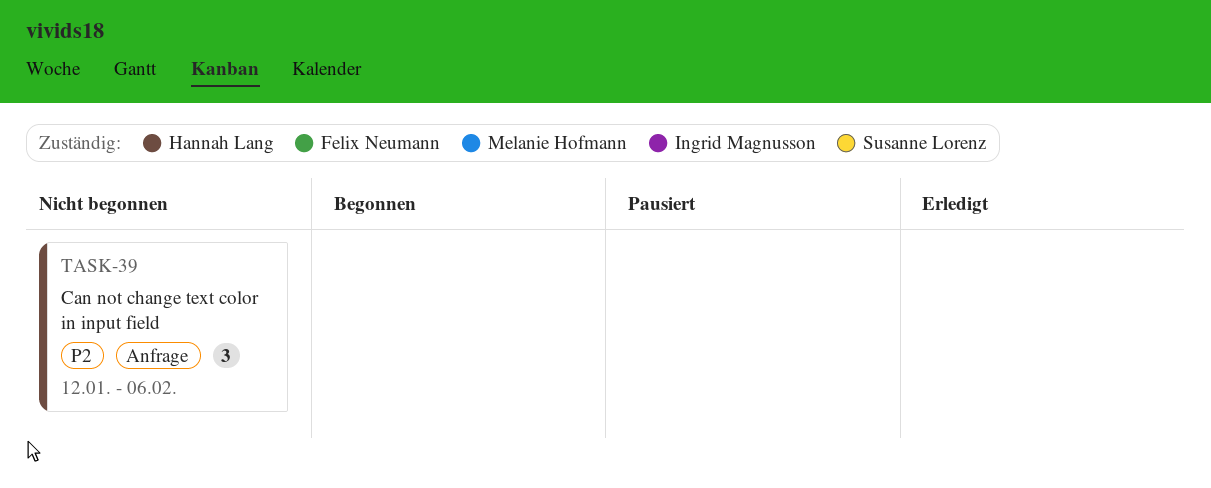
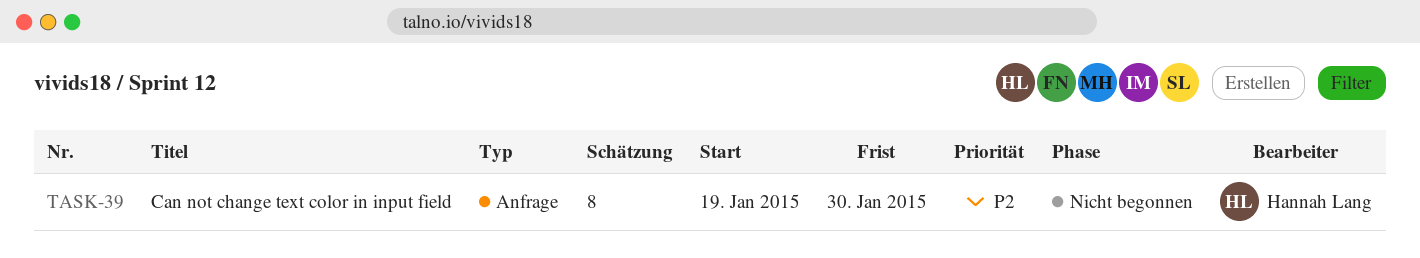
TASK-39, estimate: 3 -> 8
TASK-39, start: Jan 12 -> Jan 19
TASK-39, due: Feb 6 -> Jan 30

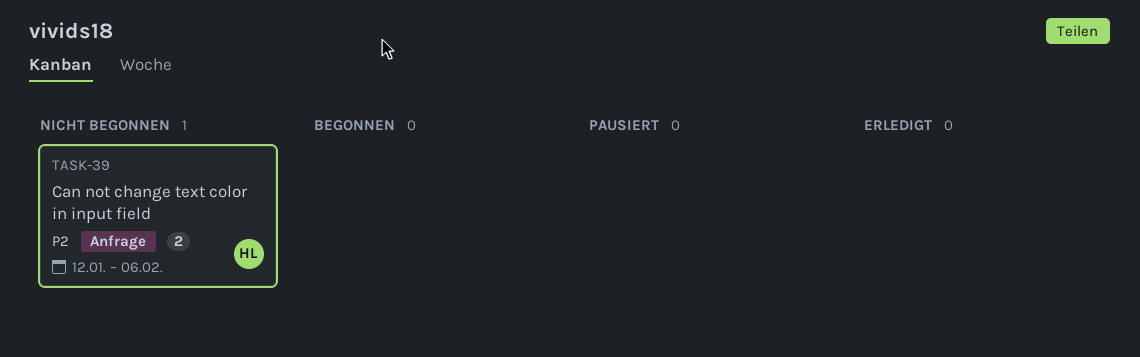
TASK-39, estimate: 8 -> 2
TASK-39, start: Jan 19 -> Jan 12
TASK-39, due: Jan 30 -> Feb 6

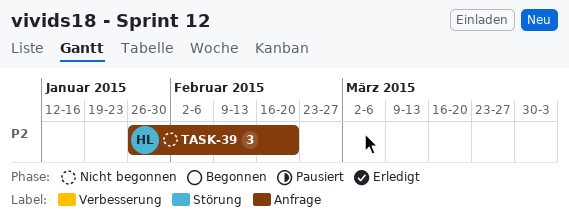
TASK-39, estimate: 2 -> 3
TASK-39, start: Jan 12 -> Jan 26
TASK-39, due: Feb 6 -> Feb 20

